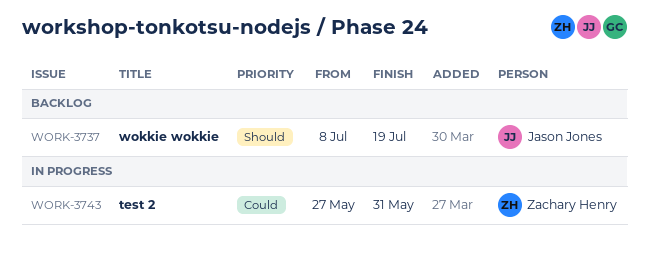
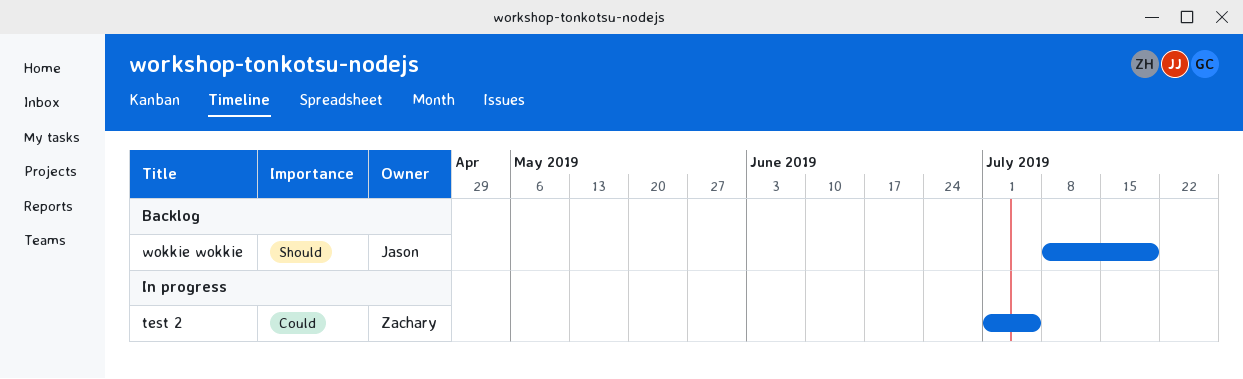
test 2, start: May 27 -> Jul 1
test 2, due: May 31 -> Jul 5

